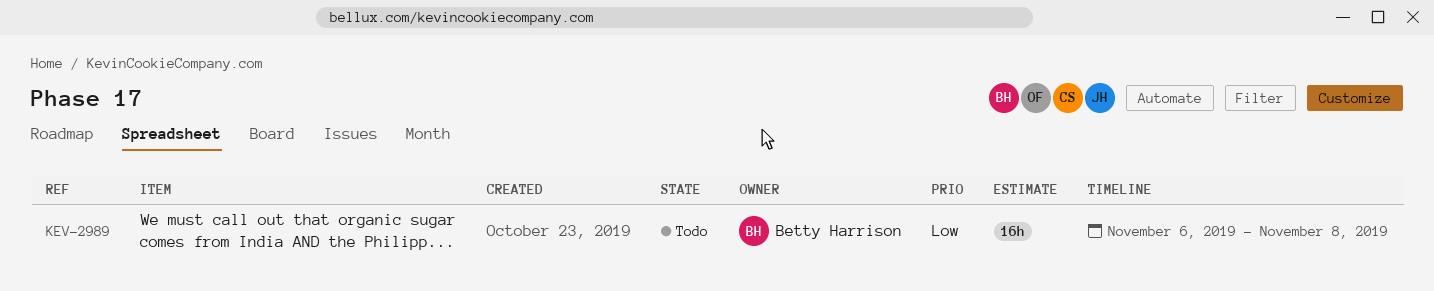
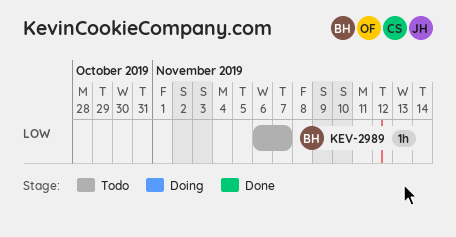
KEV-2989, estimate: 16h -> 1h
KEV-2989, due: Nov 8 -> Nov 7

